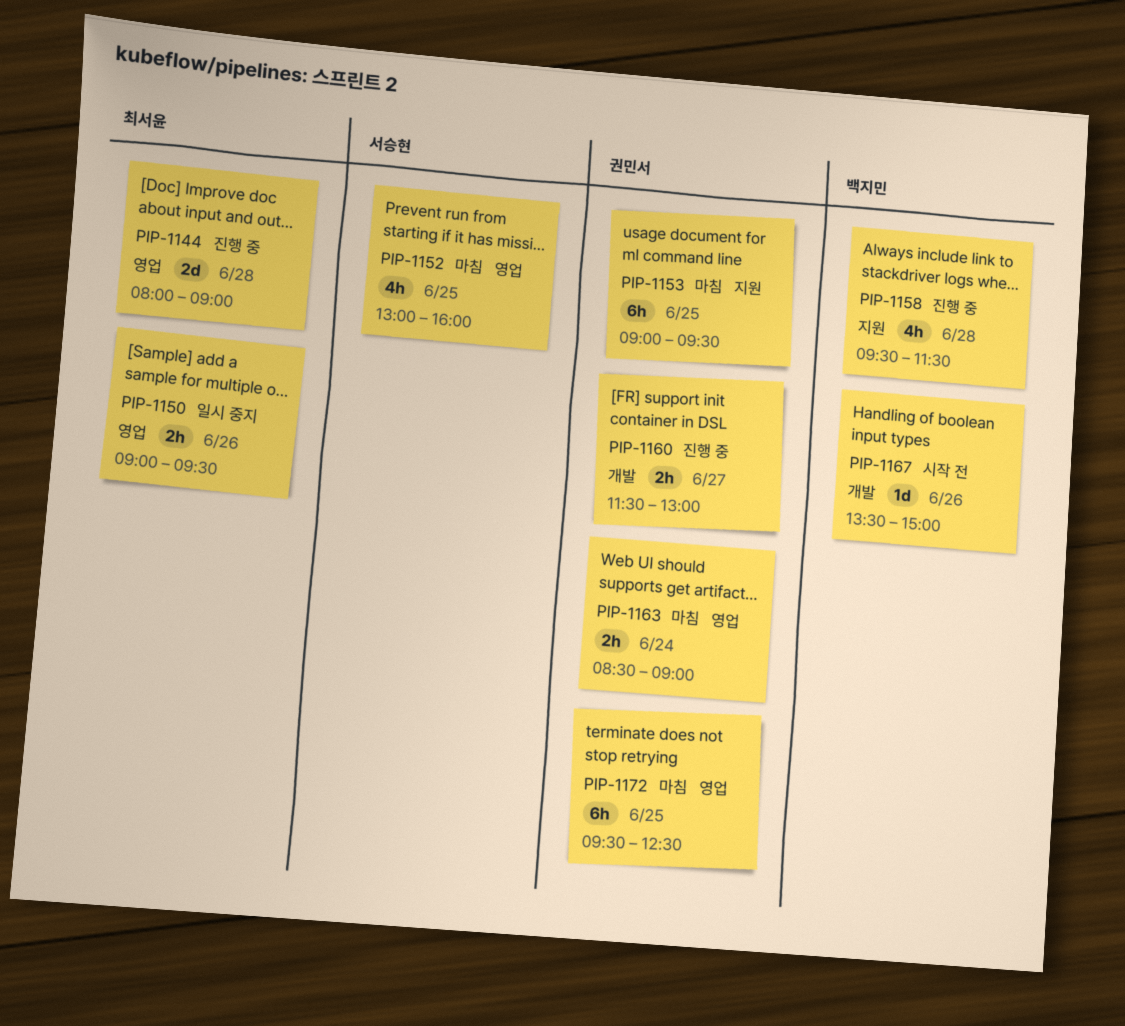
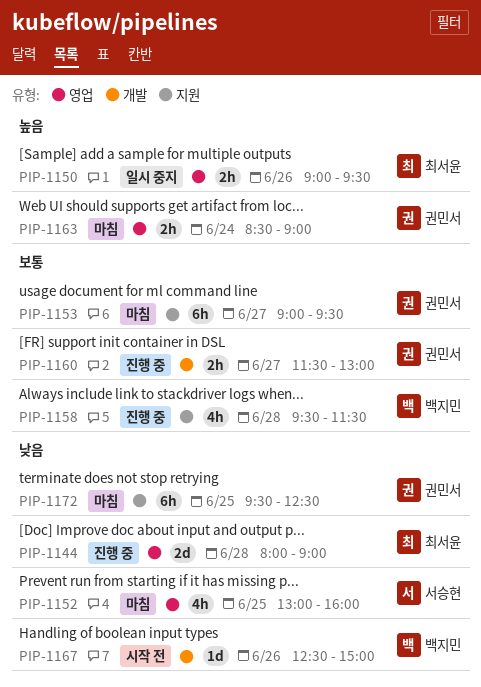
PIP-1153, day: Jun 25 -> Jun 27
PIP-1167, begins: 13:30 -> 12:30
PIP-1172, label: 영업 -> 지원

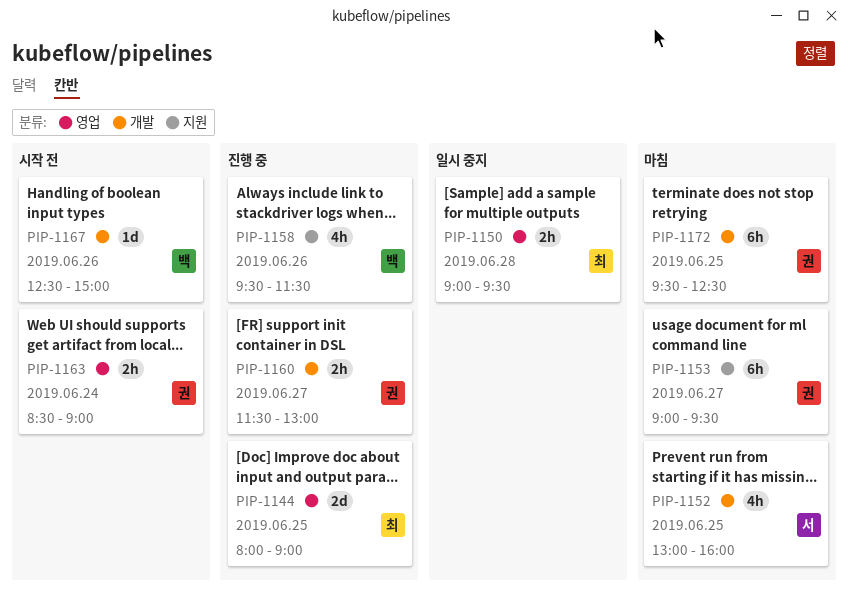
PIP-1144, day: Jun 28 -> Jun 25
PIP-1150, day: Jun 26 -> Jun 28
PIP-1152, label: 영업 -> 개발
PIP-1158, day: Jun 28 -> Jun 26
PIP-1163, status: 마침 -> 시작 전
PIP-1172, label: 지원 -> 개발

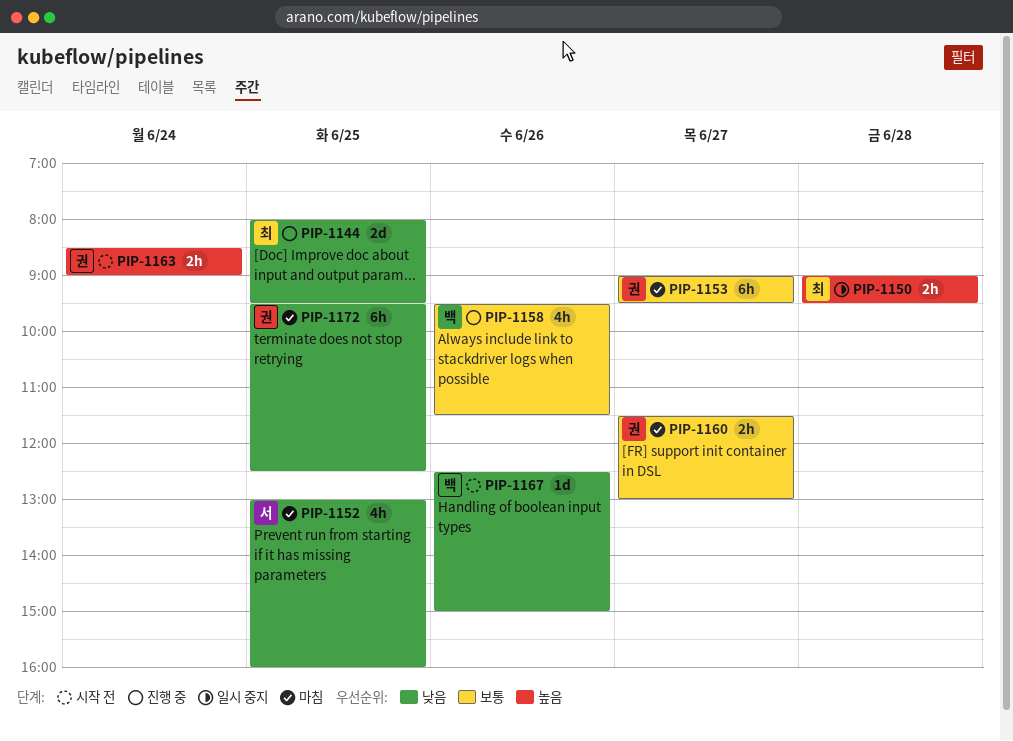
PIP-1144, ends: 09:00 -> 09:30
PIP-1160, status: 진행 중 -> 마침

